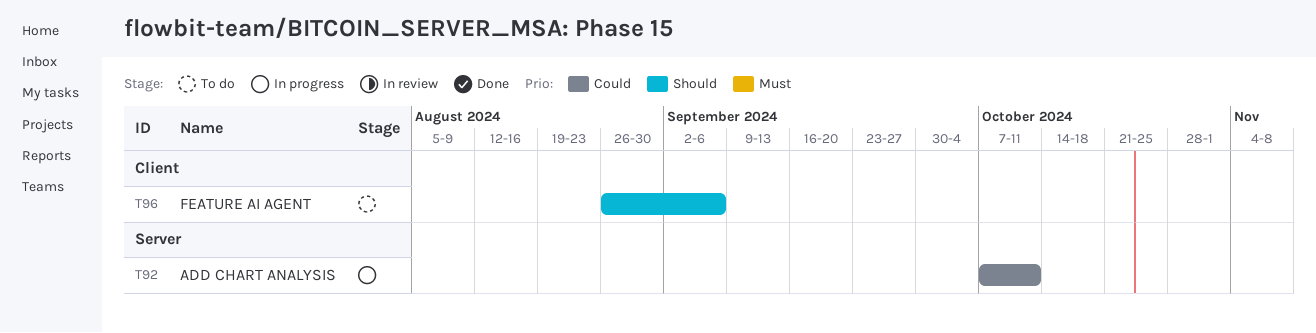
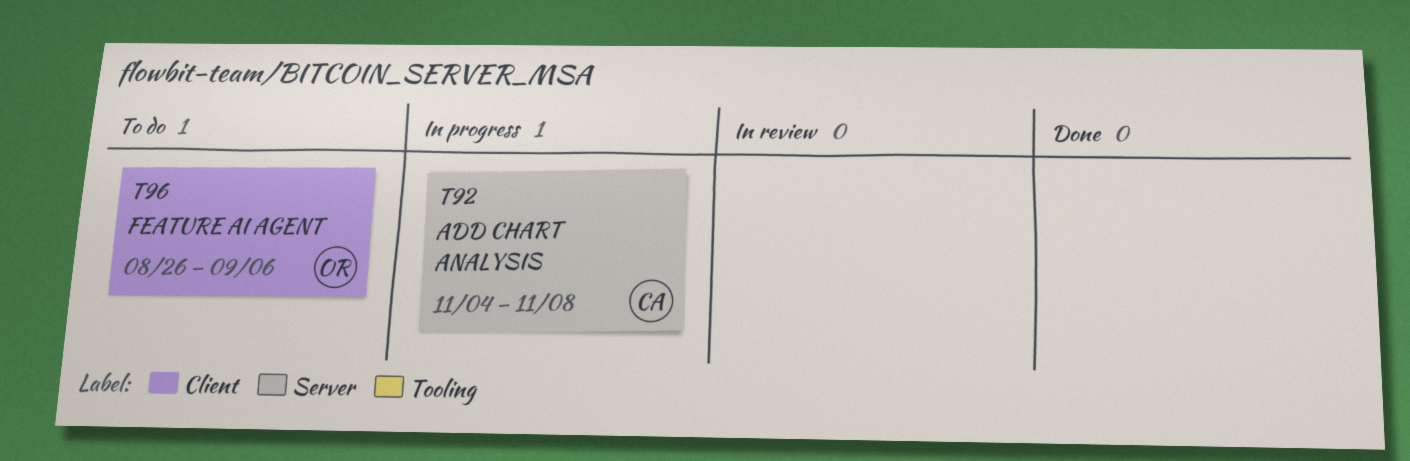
T92, start: Oct 7 -> Nov 4
T92, due: Oct 11 -> Nov 8

